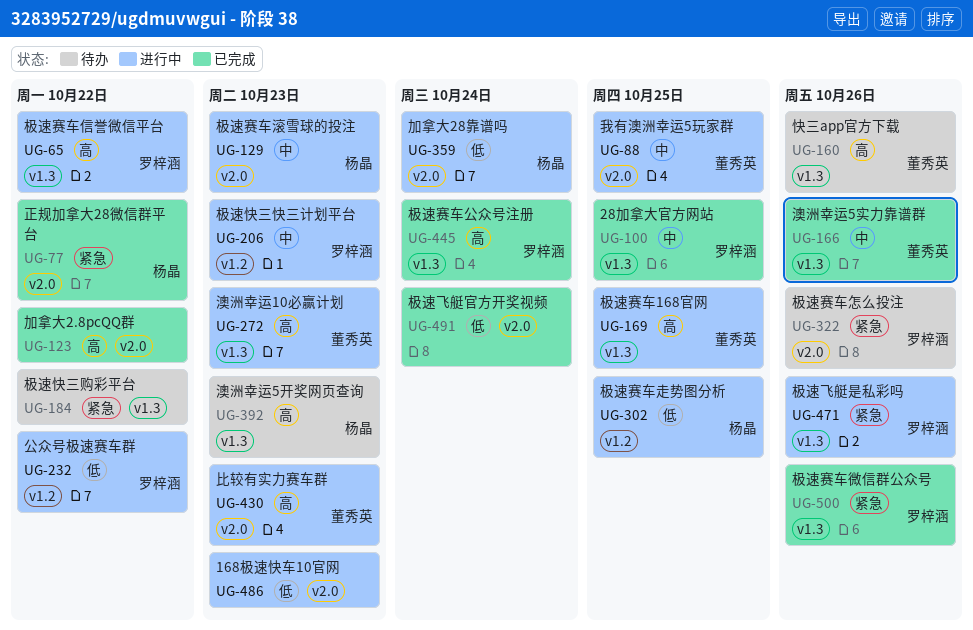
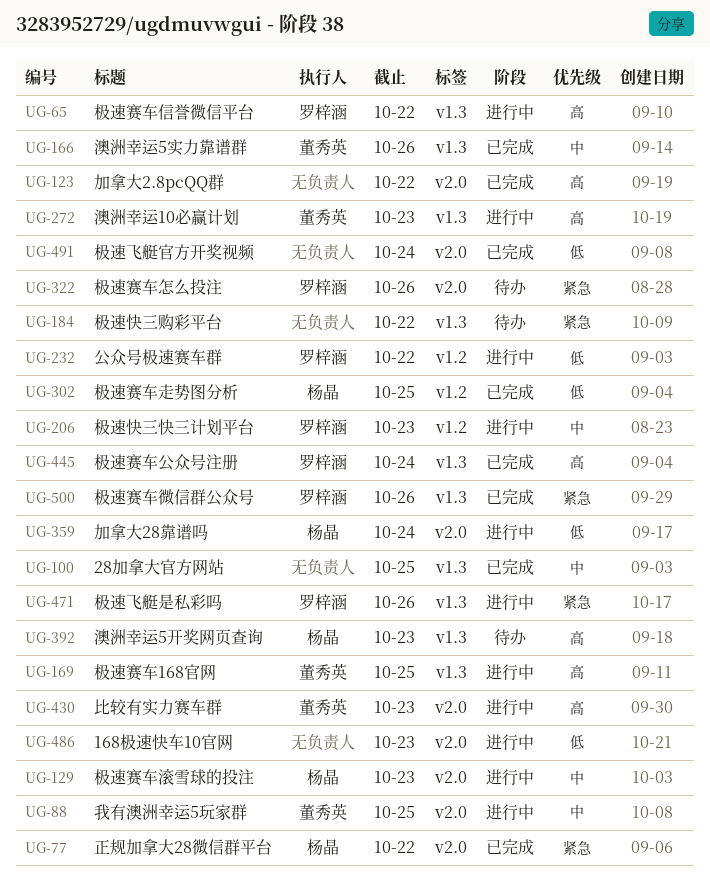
UG-100, owner: 罗梓涵 -> none
UG-160: present -> none
UG-302, status: 进行中 -> 已完成

